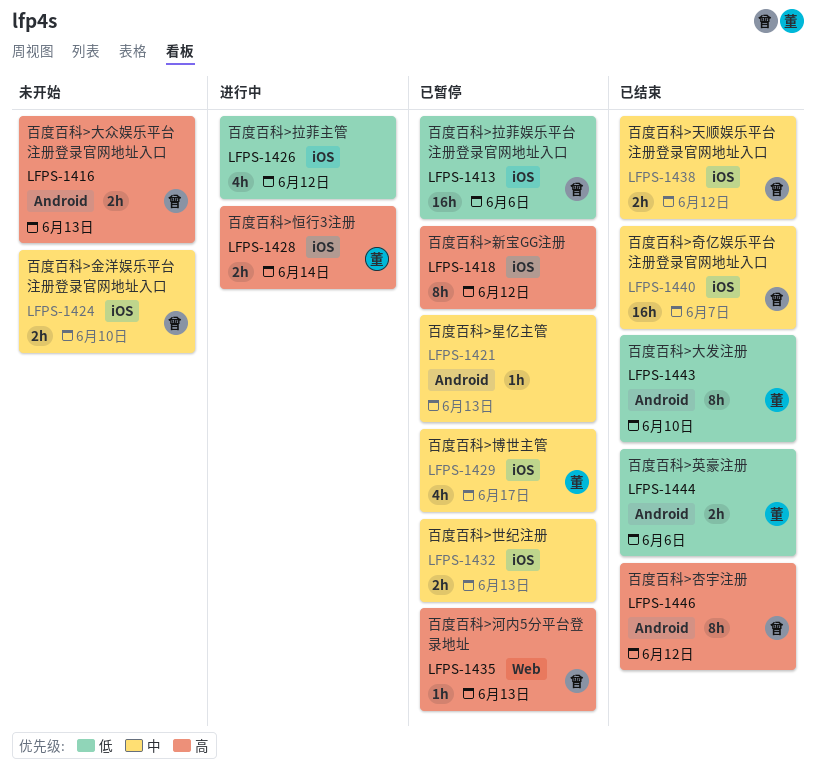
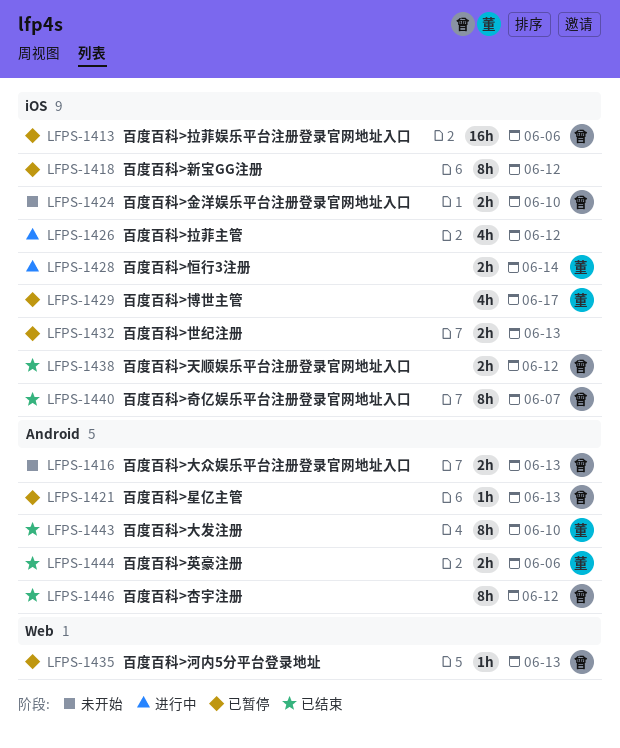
LFPS-1421, owner: none -> 曾
LFPS-1440, estimate: 16h -> 8h

